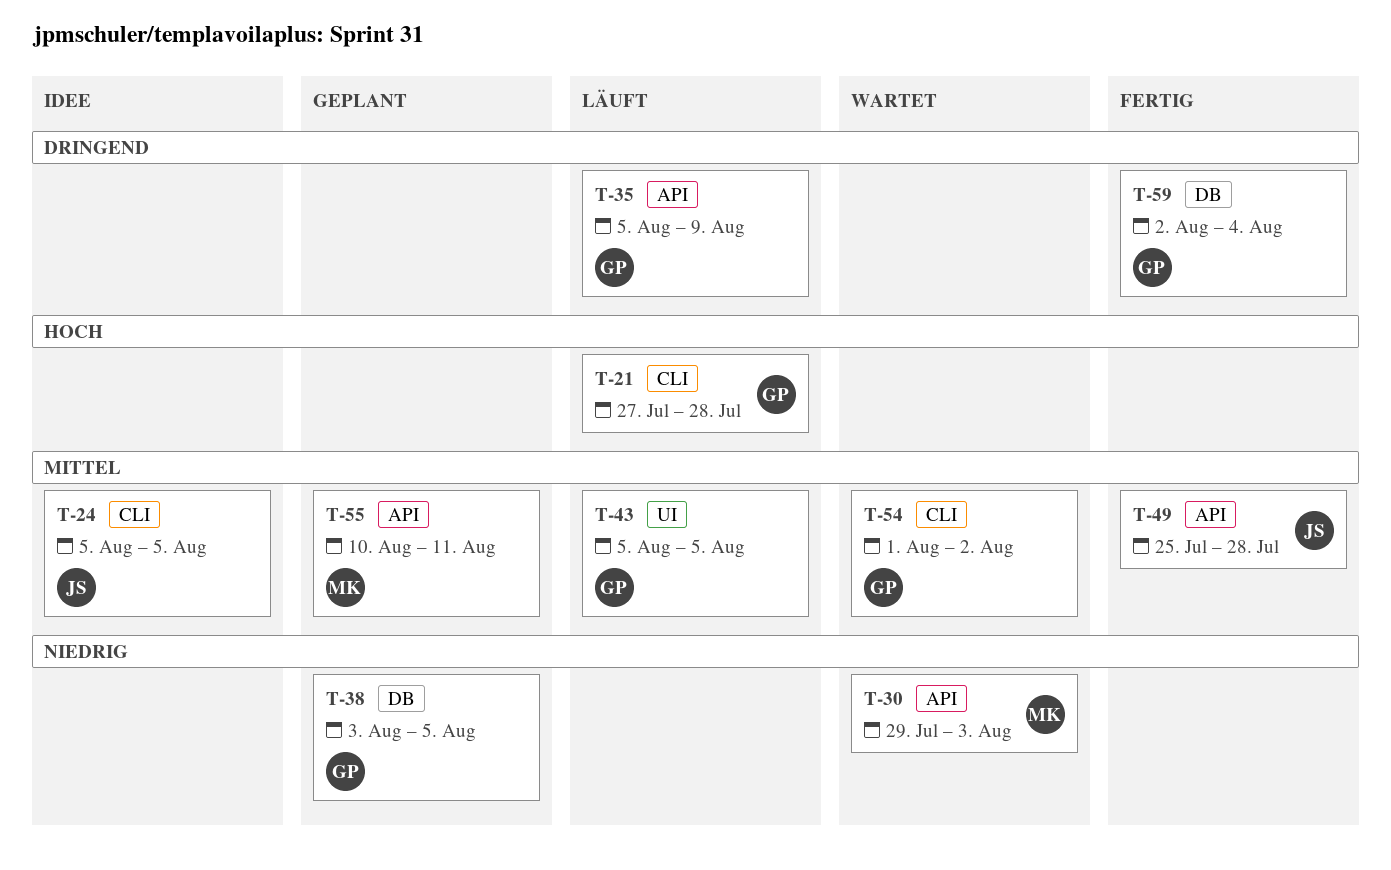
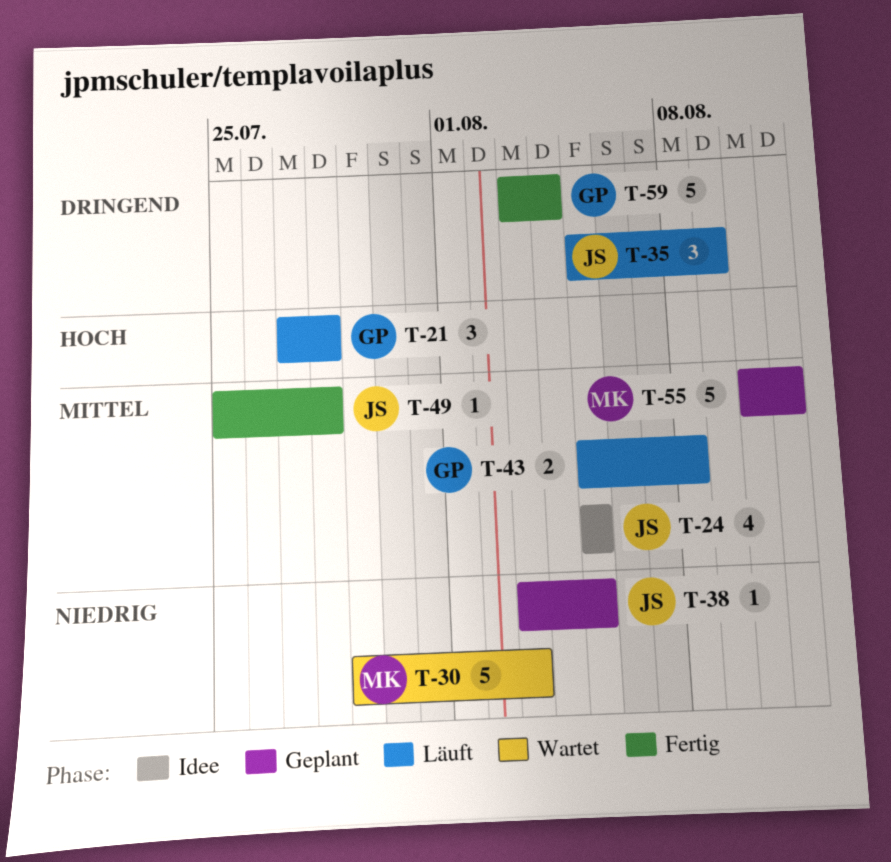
T-35, owner: GP -> JS
T-38, owner: GP -> JS
T-43, due: Aug 5 -> Aug 8
T-54: present -> none
T-59, start: Aug 2 -> Aug 3

